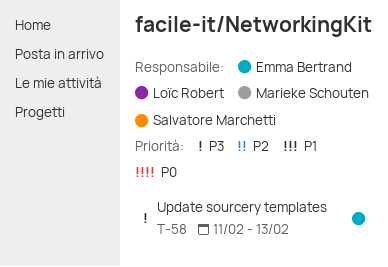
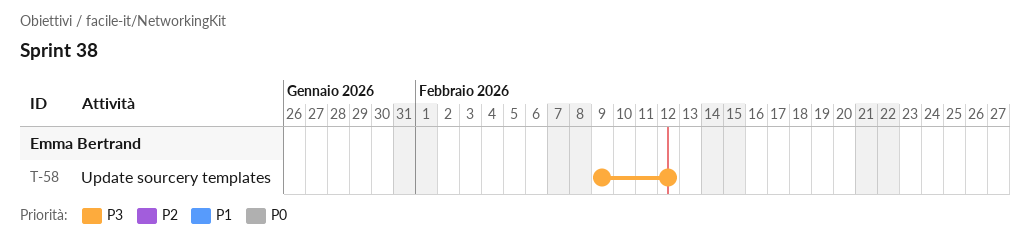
T-58, start: Feb 11 -> Feb 9
T-58, due: Feb 13 -> Feb 12

